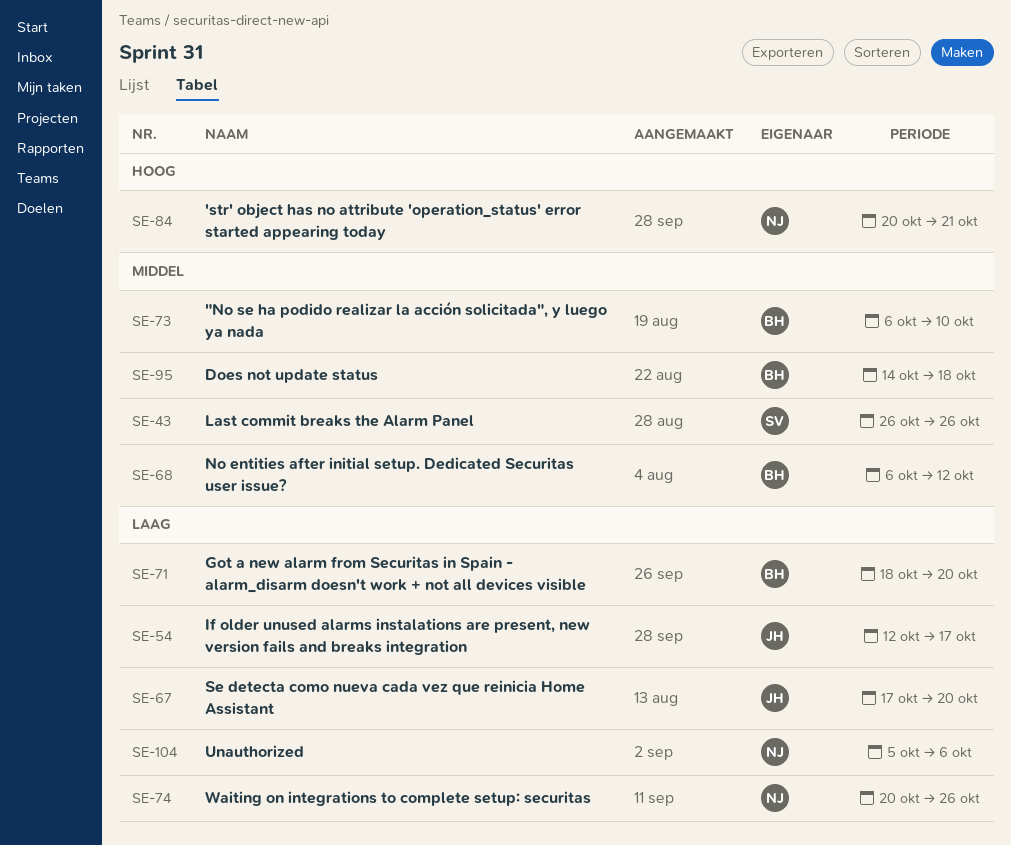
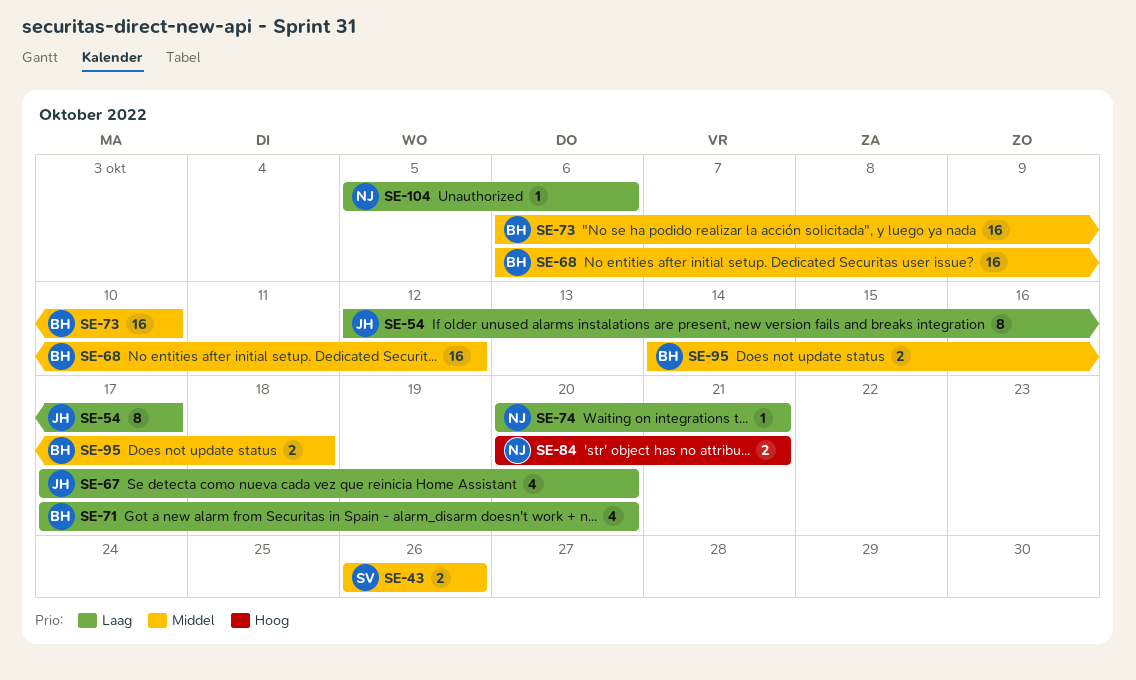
SE-71, start: Oct 18 -> Oct 17
SE-74, due: Oct 26 -> Oct 21

